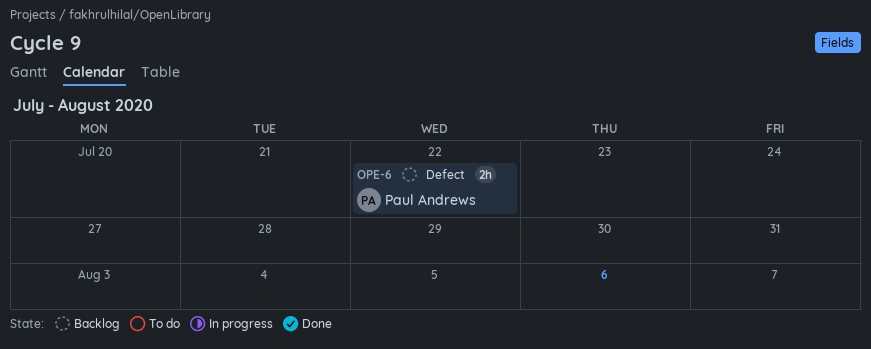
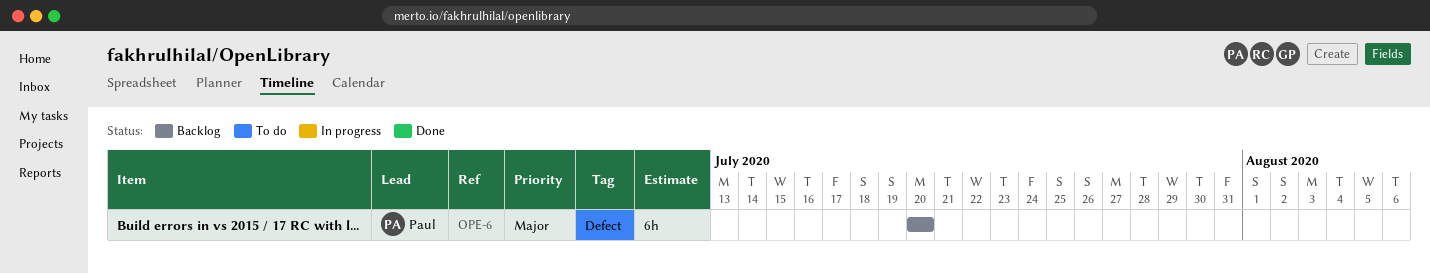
OPE-6, estimate: 2h -> 6h
OPE-6, due: Jul 22 -> Jul 20

